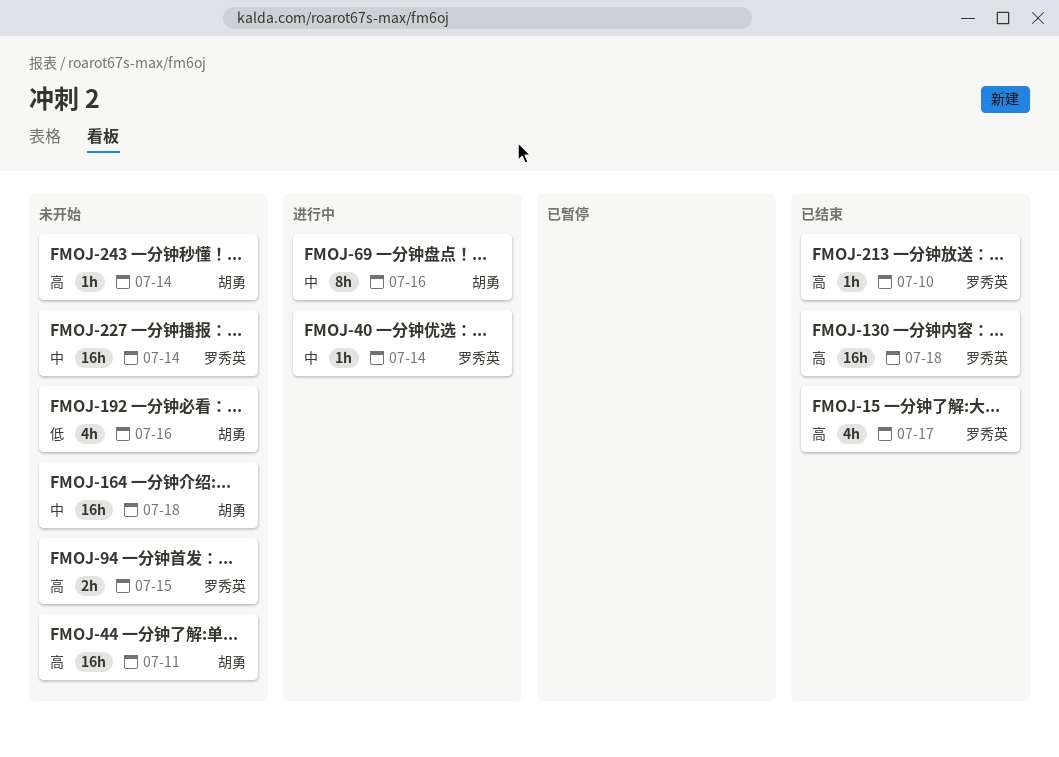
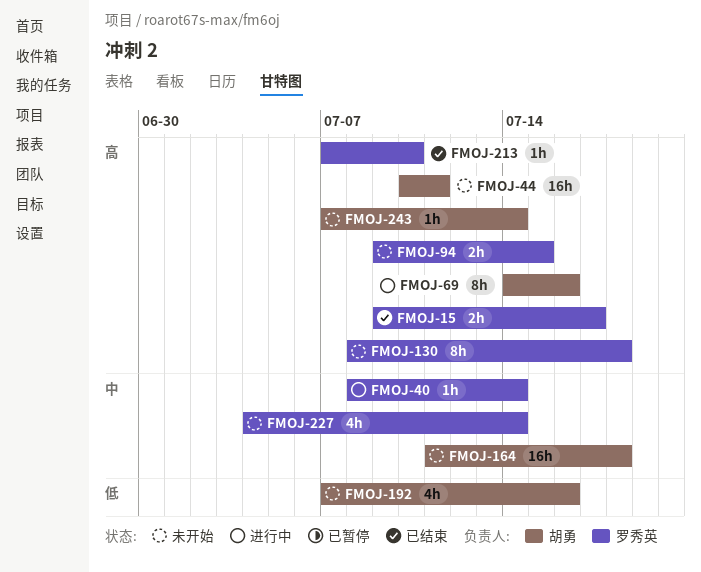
FMOJ-15, estimate: 4h -> 2h
FMOJ-69, priority: 中 -> 高
FMOJ-130, status: 已结束 -> 未开始
FMOJ-130, estimate: 16h -> 8h
FMOJ-227, estimate: 16h -> 4h

